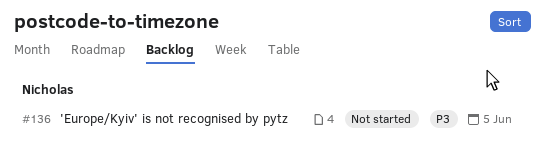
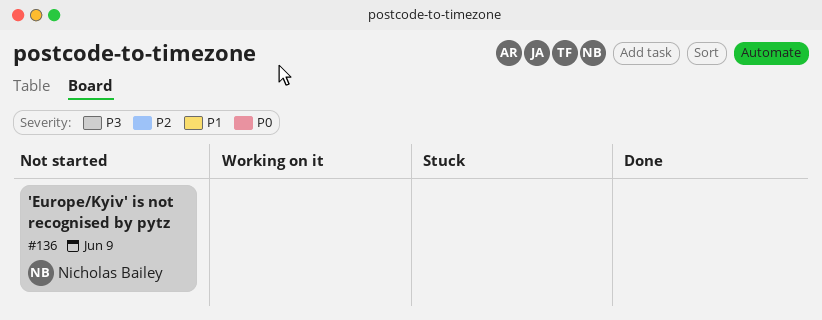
#136, due: Jun 5 -> Jun 9

